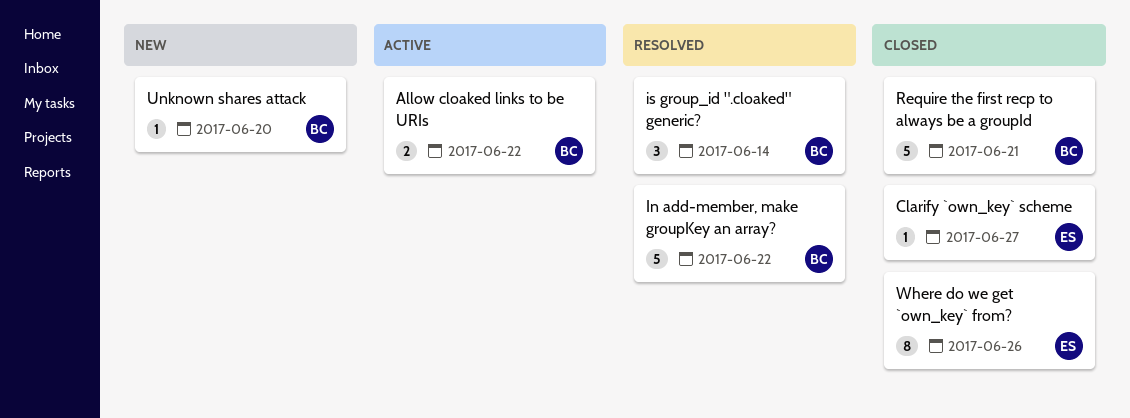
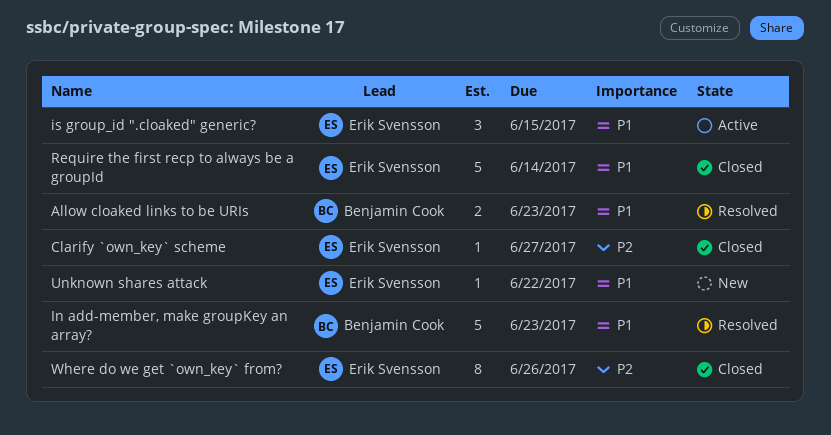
Allow cloaked links to be URIs, status: Active -> Resolved
Allow cloaked links to be URIs, due: Jun 22 -> Jun 23
In add-member, make groupKey an array?, due: Jun 22 -> Jun 23
is group_id ".cloaked" generic?, status: Resolved -> Active
is group_id ".cloaked" generic?, owner: Benjamin Cook -> Erik Svensson
is group_id ".cloaked" generic?, due: Jun 14 -> Jun 15
Require the first recp to always be a groupId, owner: Benjamin Cook -> Erik Svensson
Require the first recp to always be a groupId, due: Jun 21 -> Jun 14
Unknown shares attack, owner: Benjamin Cook -> Erik Svensson
Unknown shares attack, due: Jun 20 -> Jun 22

